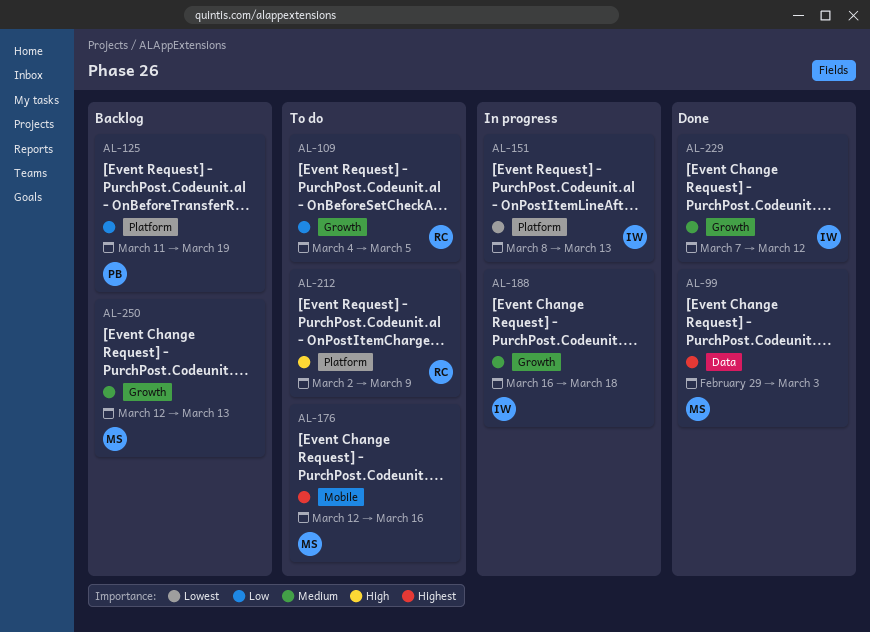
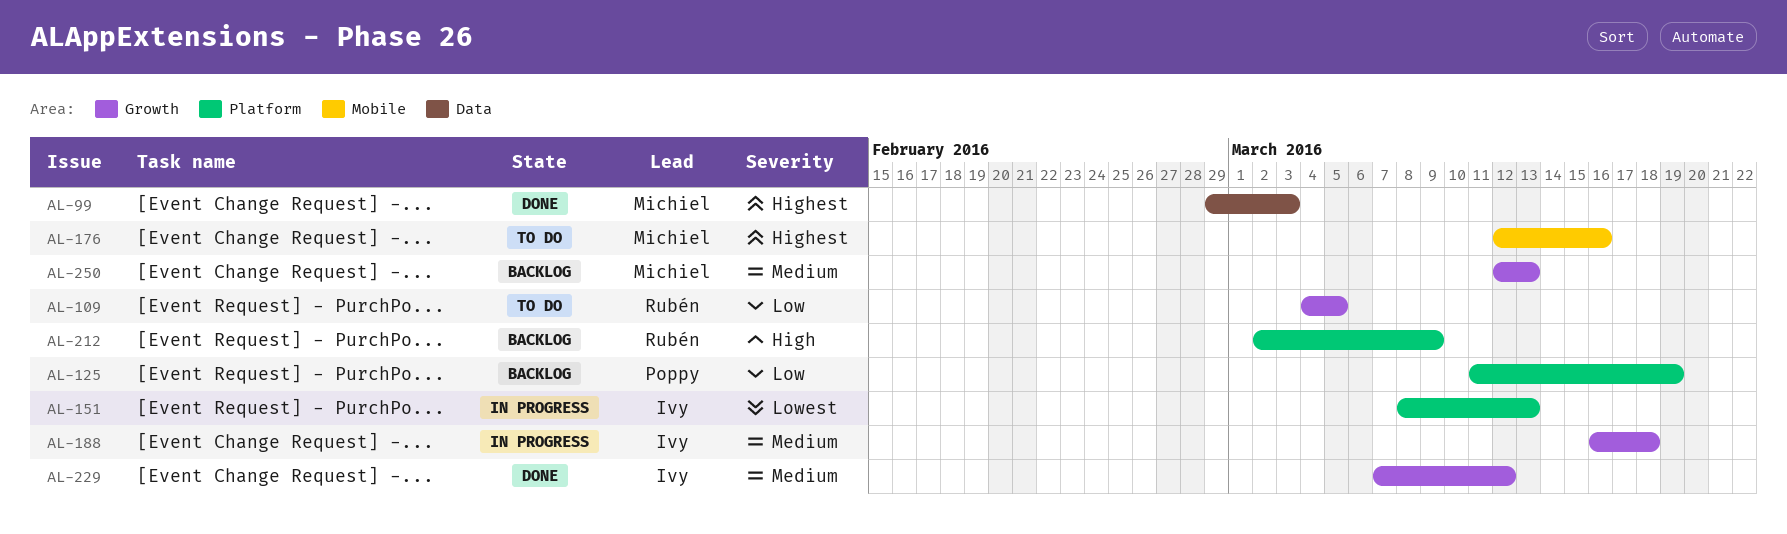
AL-212, status: To do -> Backlog

